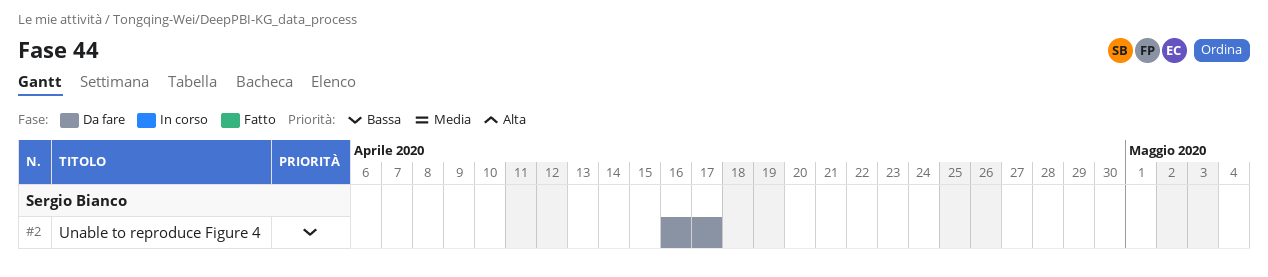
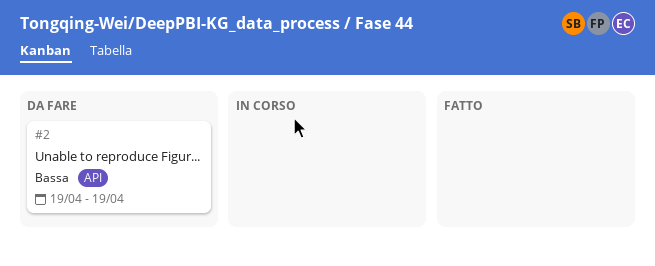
#2, start: Apr 16 -> Apr 19
#2, due: Apr 17 -> Apr 19

